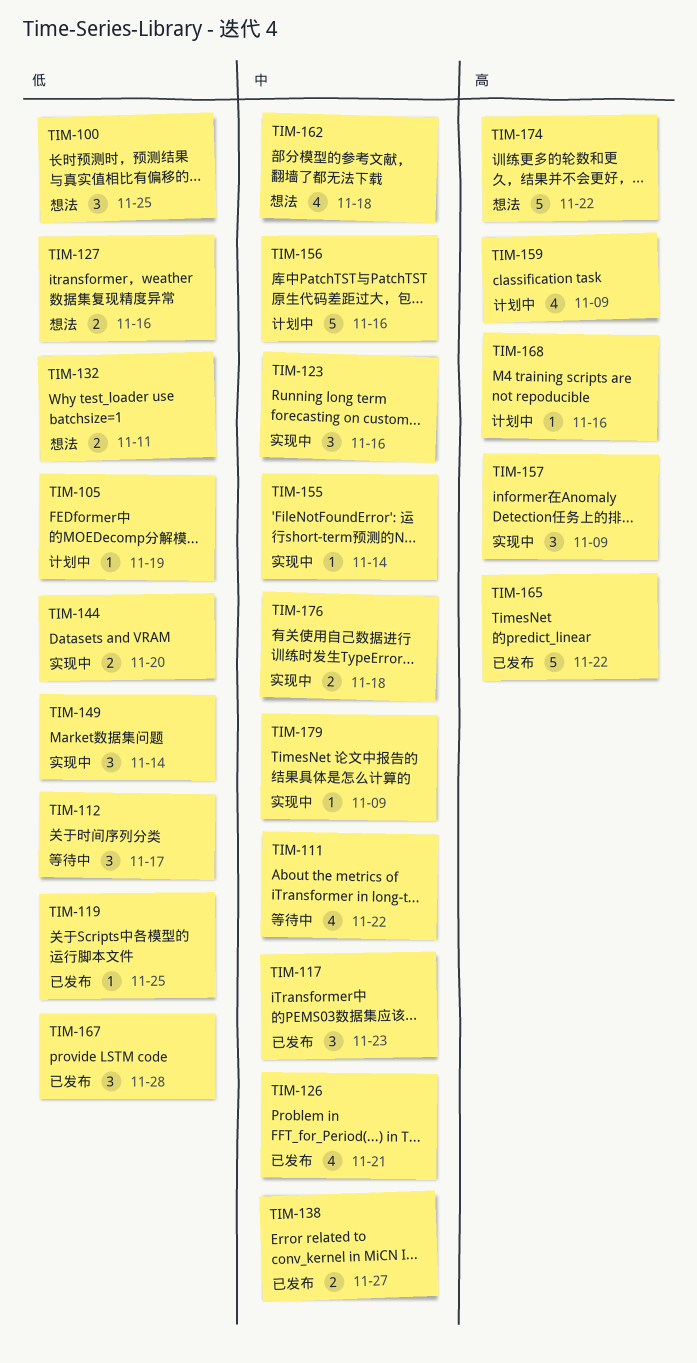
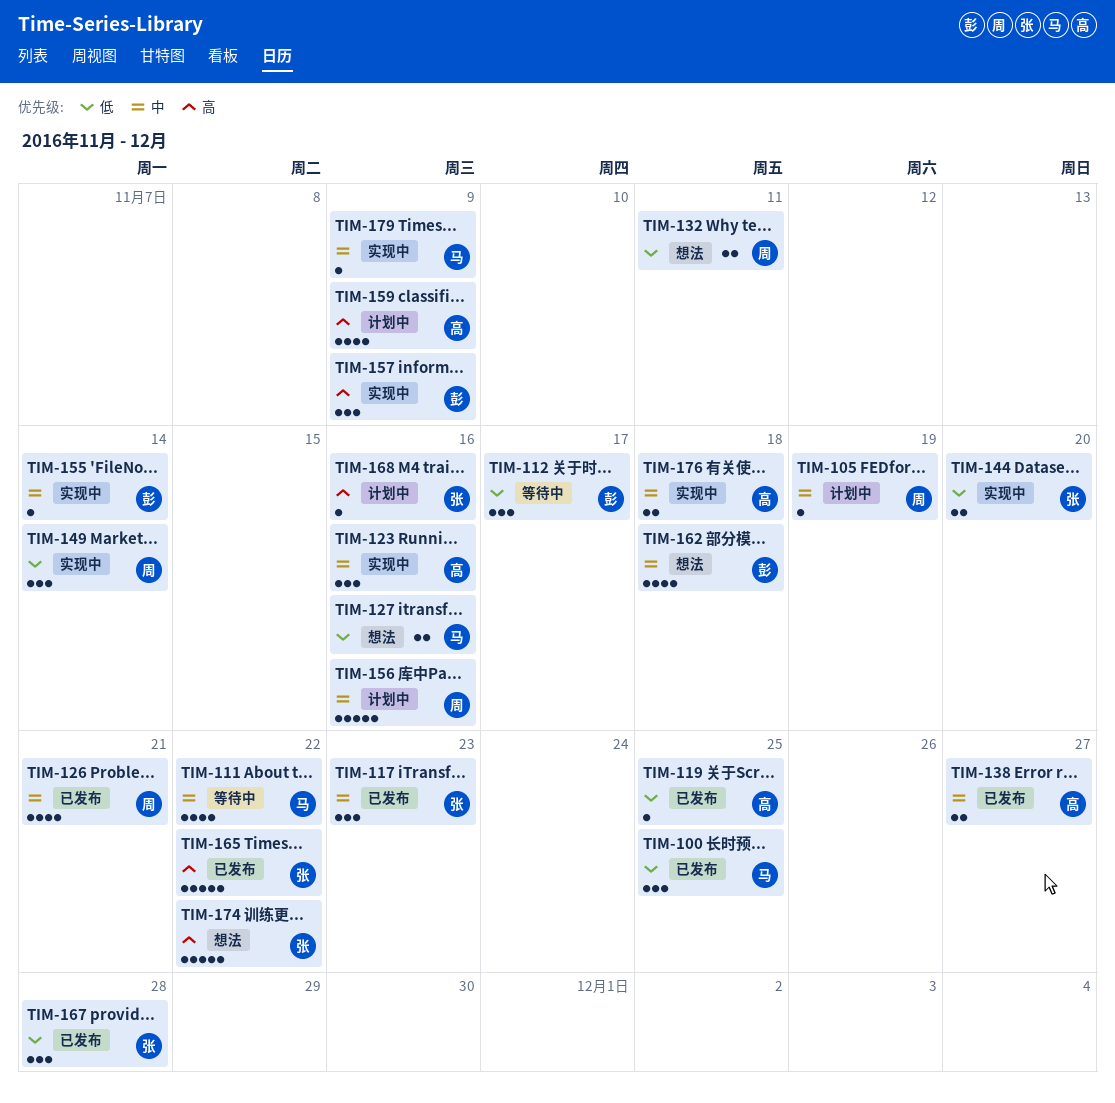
TIM-100, status: 想法 -> 已发布
TIM-105, priority: 低 -> 中

